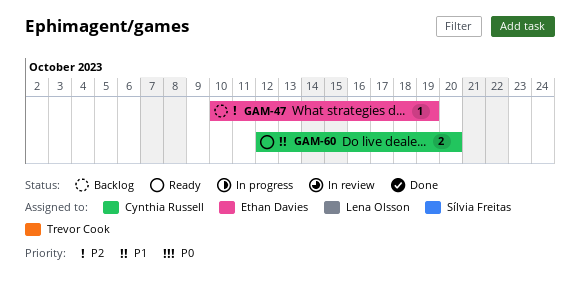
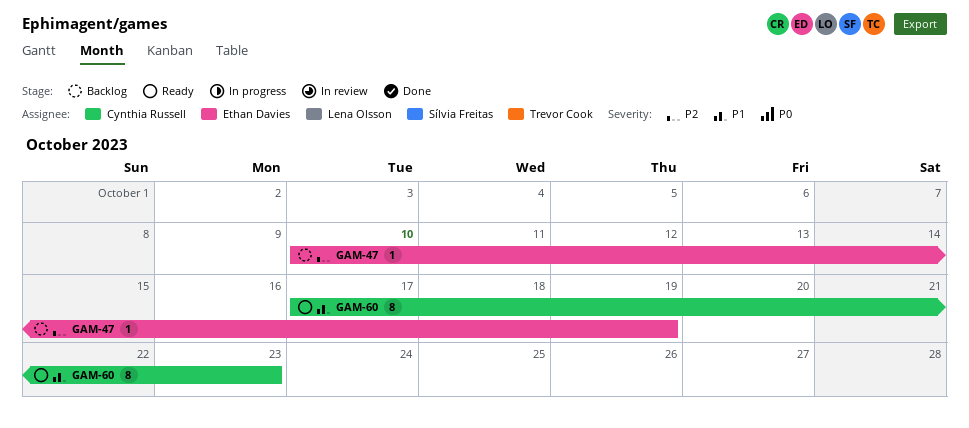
GAM-60, estimate: 2 -> 8
GAM-60, start: Oct 12 -> Oct 17
GAM-60, due: Oct 20 -> Oct 23

